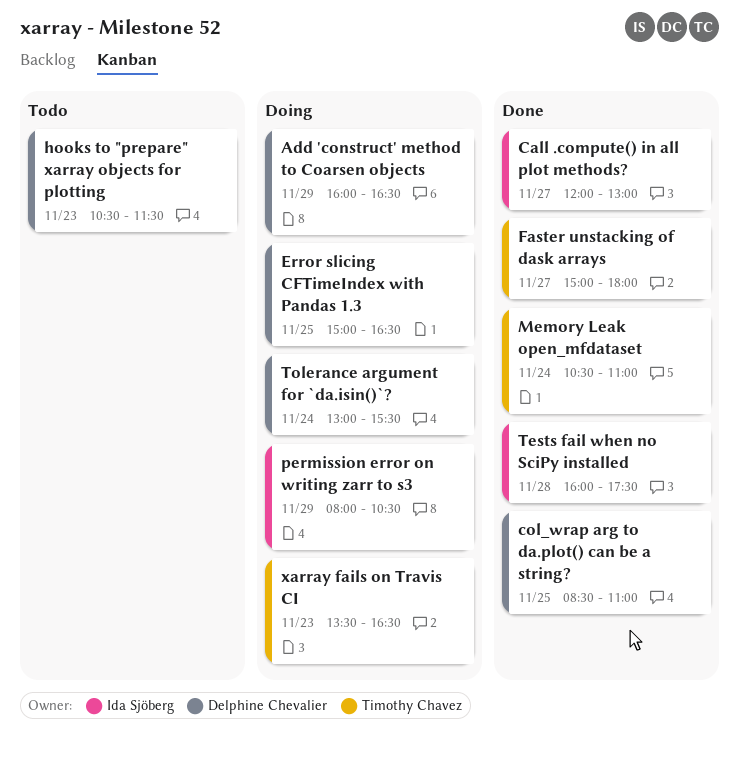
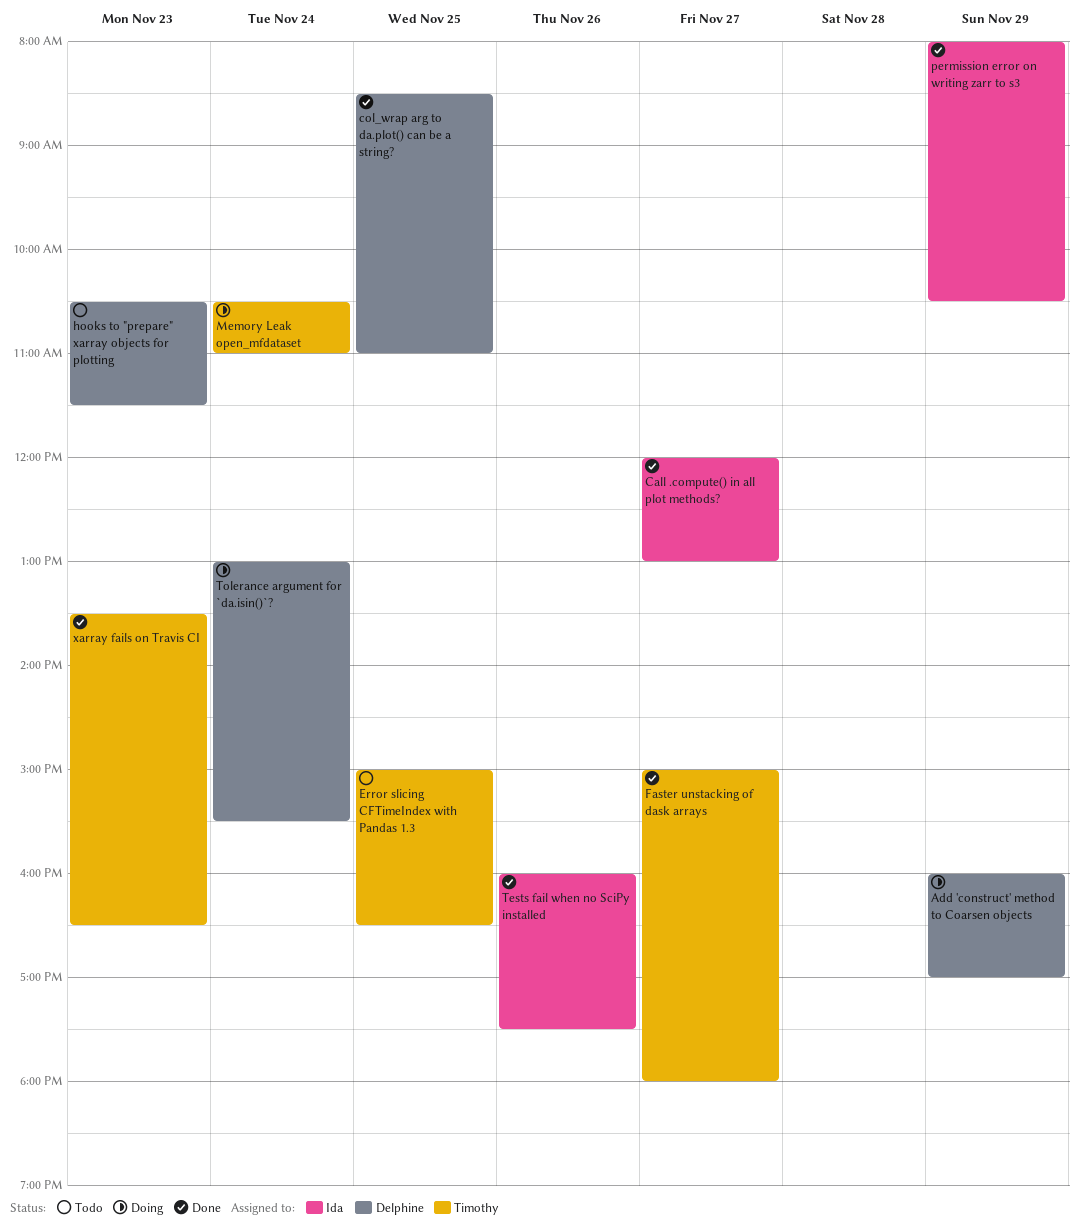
Add 'construct' method to Coarsen objects, ends: 16:30 -> 17:00
Error slicing CFTimeIndex with Pandas 1.3, status: Doing -> Todo
Error slicing CFTimeIndex with Pandas 1.3, owner: Delphine Chevalier -> Timothy Chavez
Memory Leak open_mfdataset, status: Done -> Doing
permission error on writing zarr to s3, status: Doing -> Done
Tests fail when no SciPy installed, day: Nov 28 -> Nov 26
xarray fails on Travis CI, status: Doing -> Done

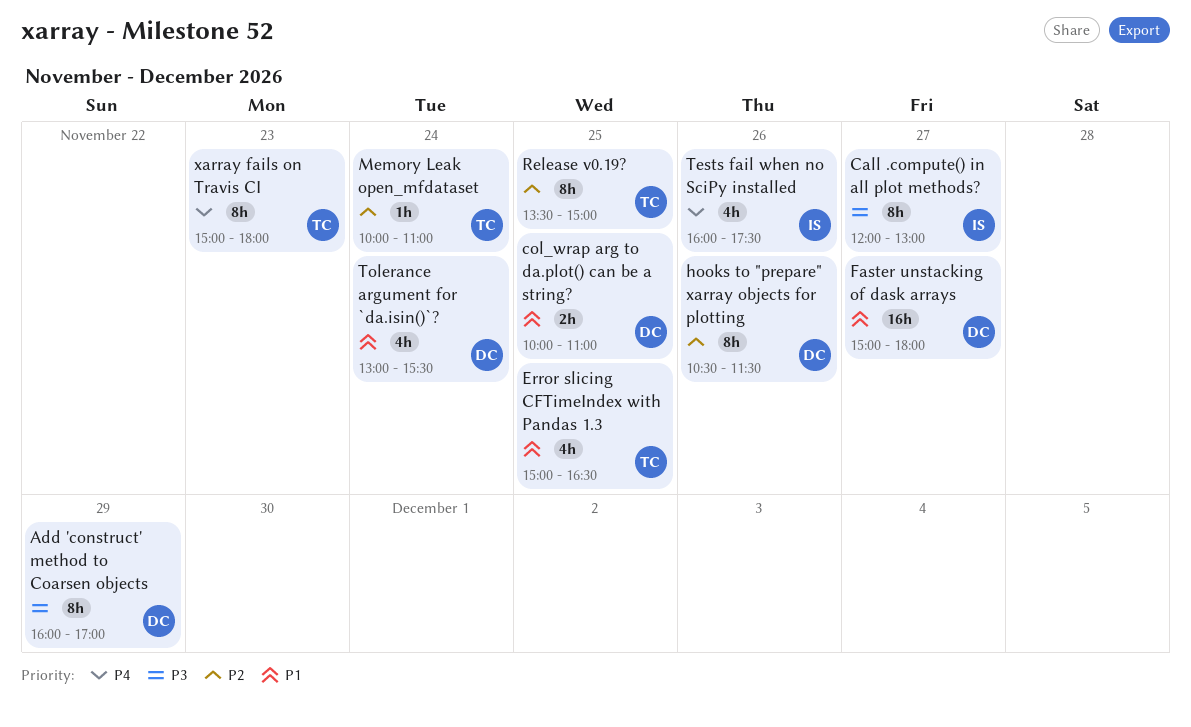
col_wrap arg to da.plot() can be a string?, begins: 08:30 -> 10:00
Faster unstacking of dask arrays, owner: Timothy -> Delphine
hooks to "prepare" xarray objects for plotting, day: Nov 23 -> Nov 26
Memory Leak open_mfdataset, begins: 10:30 -> 10:00
permission error on writing zarr to s3: present -> none
Release v0.19?: none -> present
xarray fails on Travis CI, begins: 13:30 -> 15:00
xarray fails on Travis CI, ends: 16:30 -> 18:00

